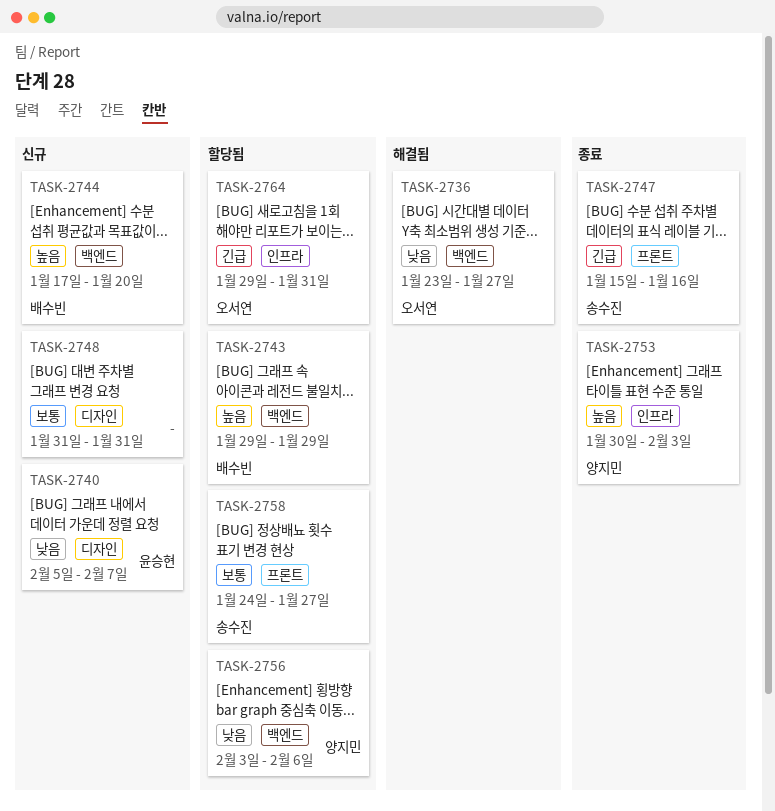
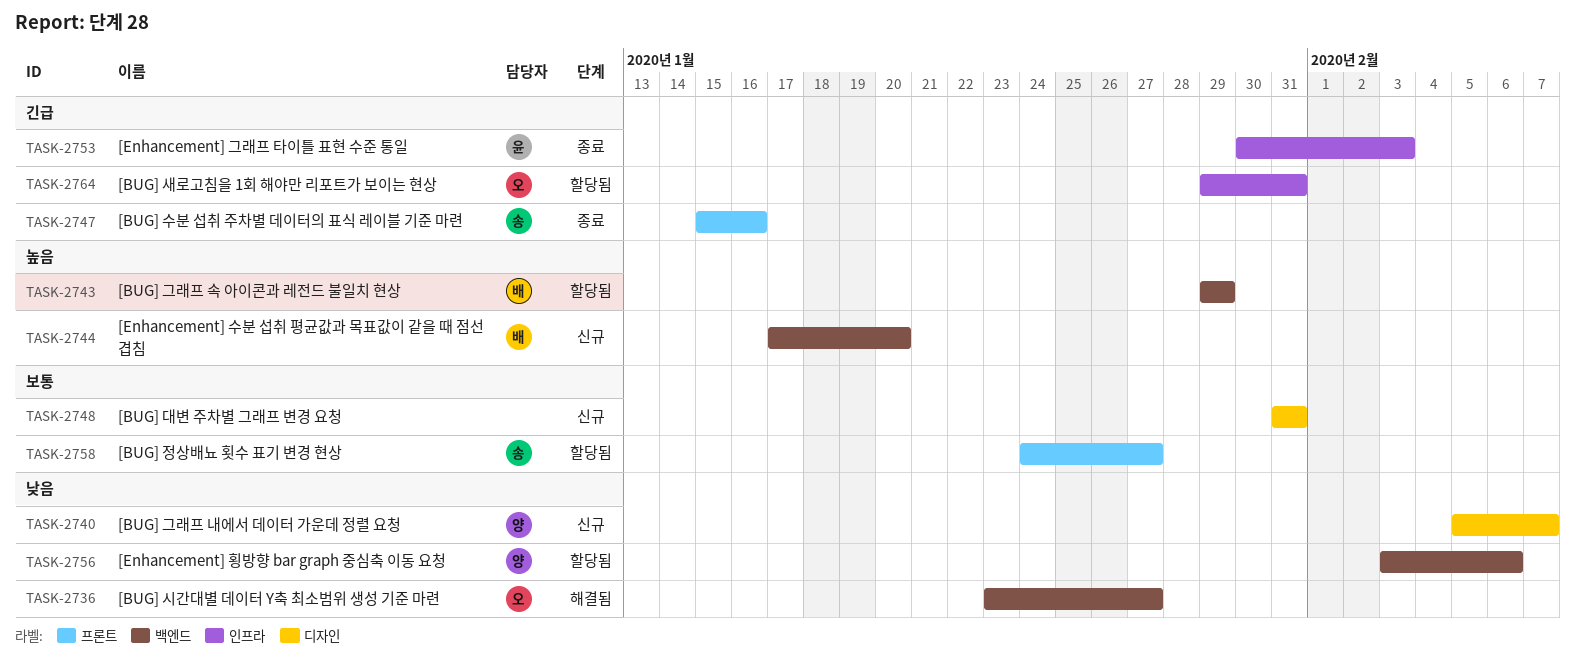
TASK-2740, owner: 윤승현 -> 양지민
TASK-2753, owner: 양지민 -> 윤승현
TASK-2753, priority: 높음 -> 긴급

